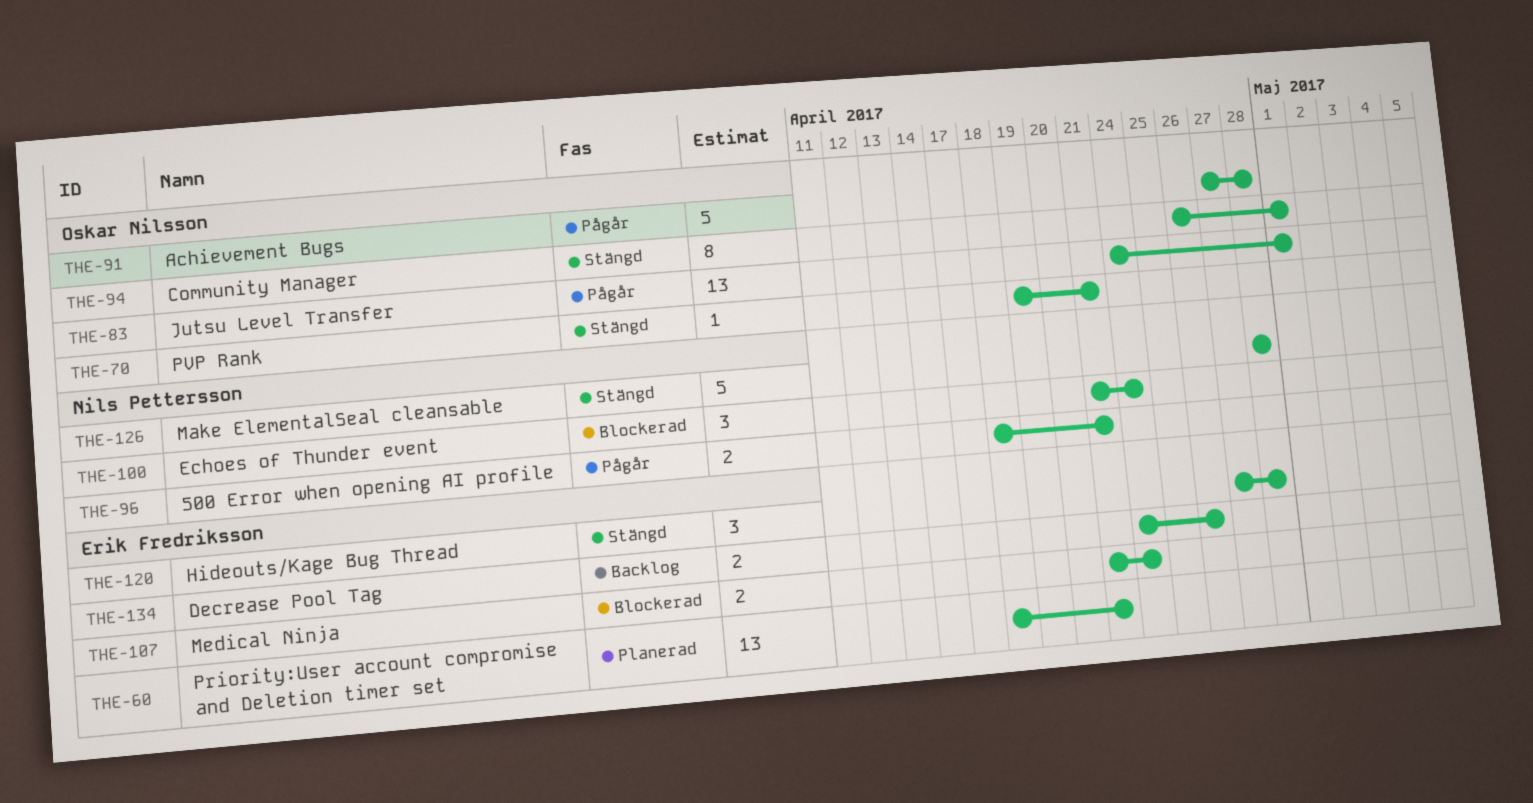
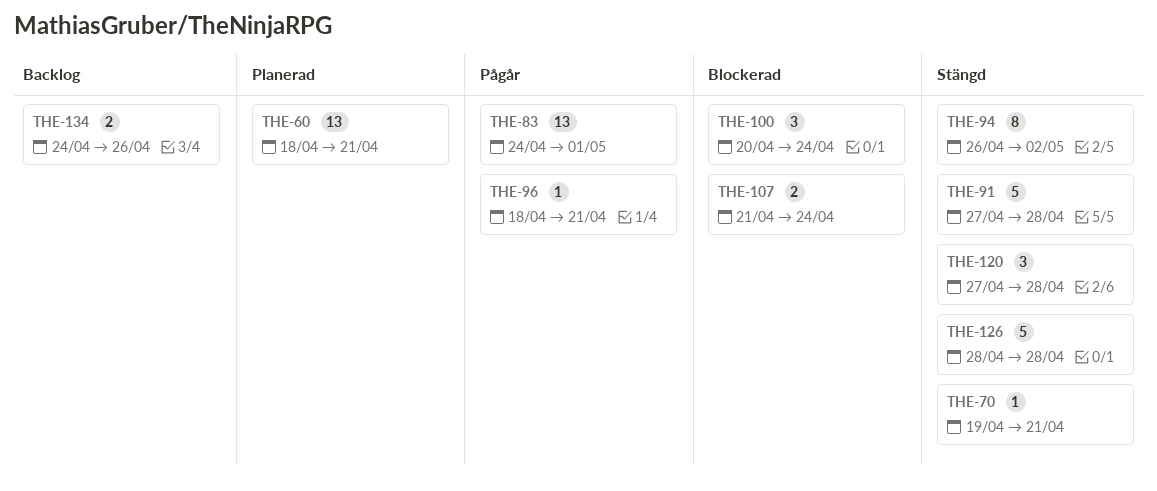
THE-91, status: Pågår -> Stängd
THE-94, due: May 1 -> May 2
THE-96, estimate: 2 -> 1
THE-100, start: Apr 21 -> Apr 20

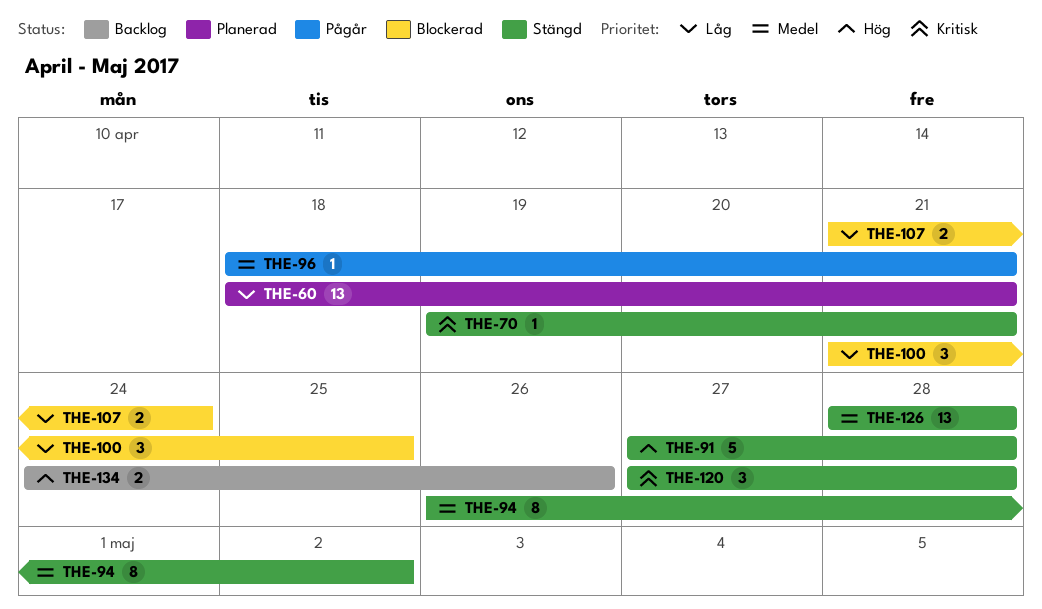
THE-83: present -> none
THE-100, start: Apr 20 -> Apr 21
THE-100, due: Apr 24 -> Apr 25
THE-126, estimate: 5 -> 13

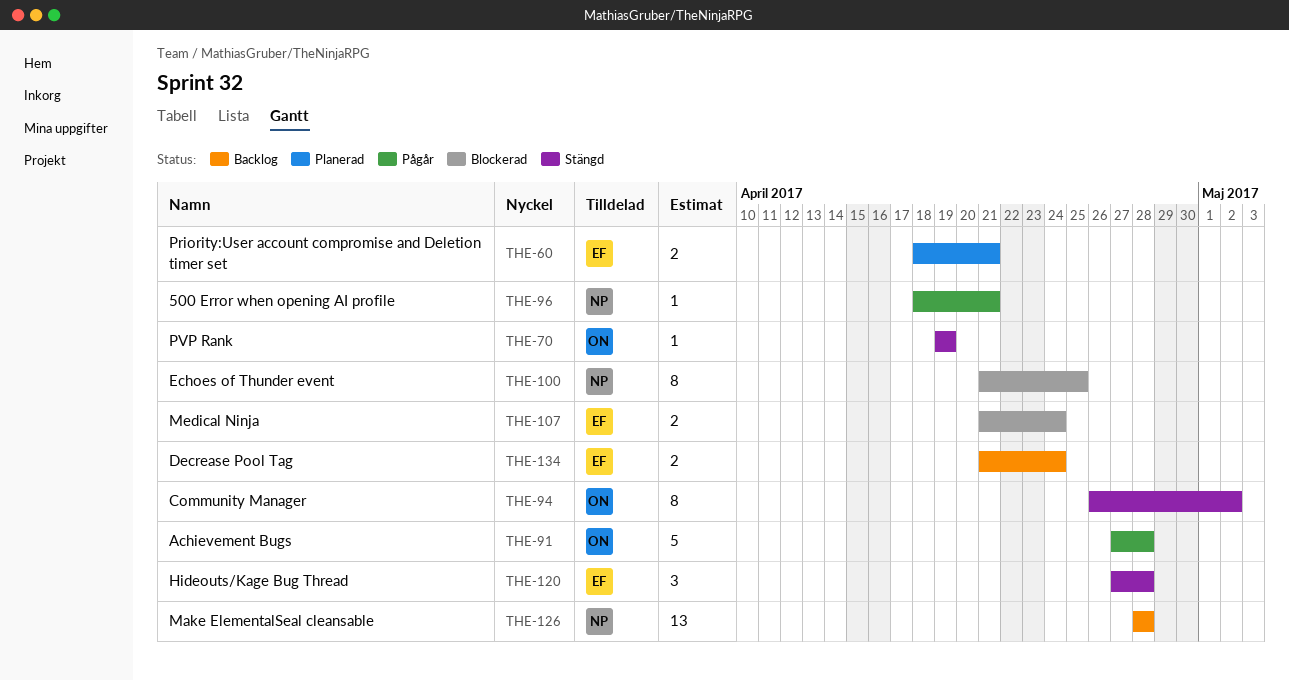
THE-60, estimate: 13 -> 2
THE-70, due: Apr 21 -> Apr 19
THE-91, status: Stängd -> Pågår
THE-100, estimate: 3 -> 8
THE-126, status: Stängd -> Backlog
THE-134, start: Apr 24 -> Apr 21
THE-134, due: Apr 26 -> Apr 24

